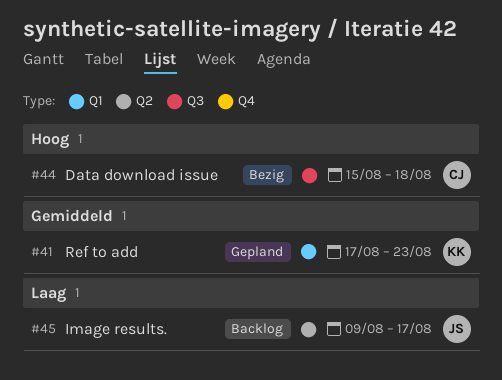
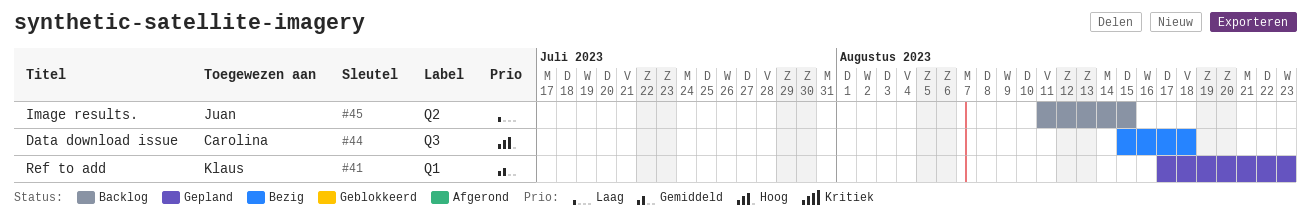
#45, start: Aug 9 -> Aug 11
#45, due: Aug 17 -> Aug 15

